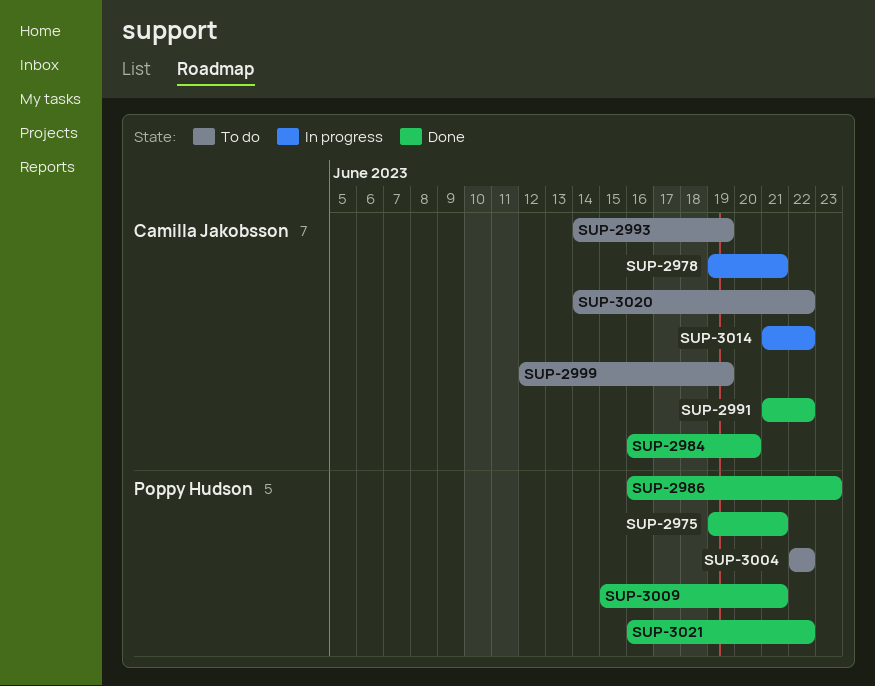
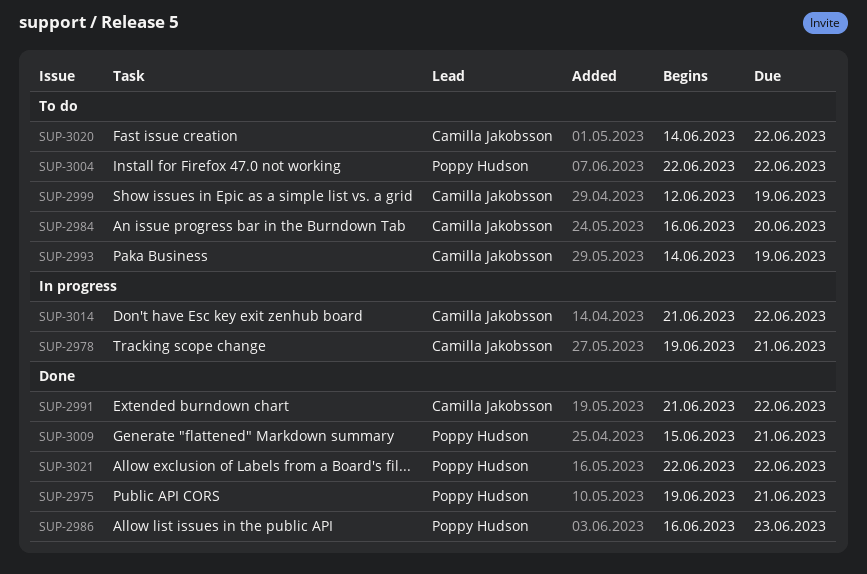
SUP-2984, status: Done -> To do
SUP-3021, start: Jun 16 -> Jun 22

